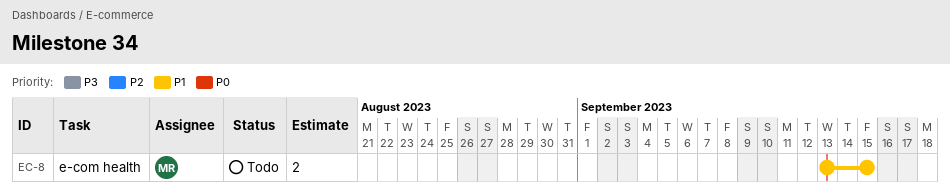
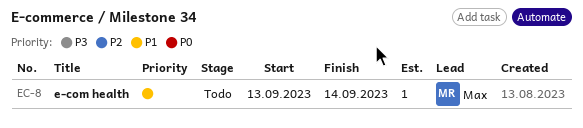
EC-8, estimate: 2 -> 1
EC-8, due: Sep 15 -> Sep 14

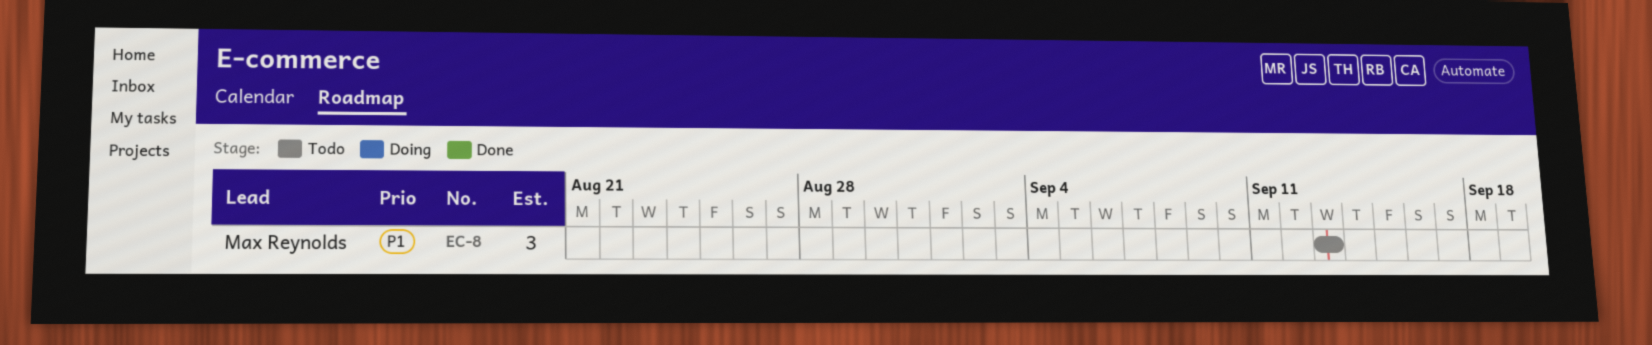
EC-8, estimate: 1 -> 3
EC-8, due: Sep 14 -> Sep 13

